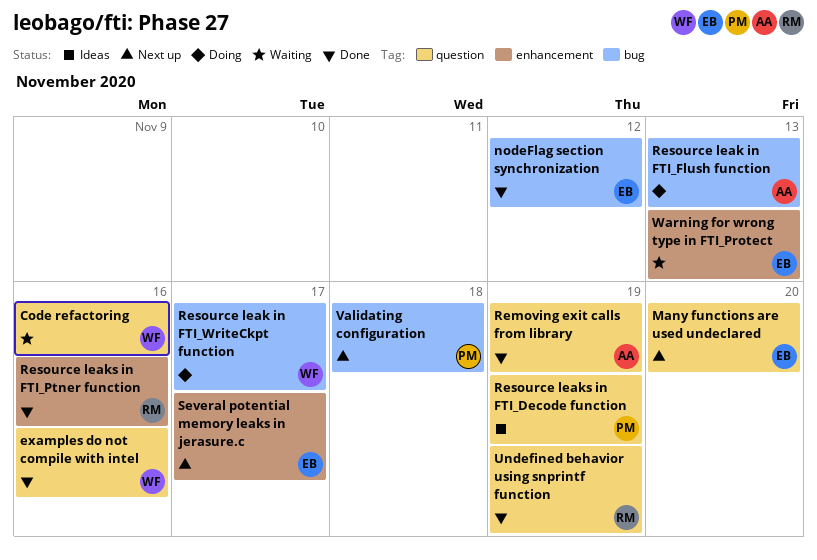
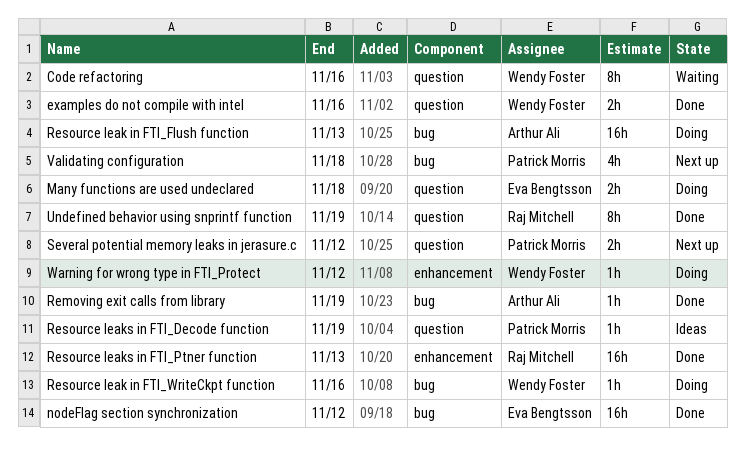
Many functions are used undeclared, status: Next up -> Doing
Many functions are used undeclared, due: Nov 20 -> Nov 18
Removing exit calls from library, label: question -> bug
Resource leak in FTI_WriteCkpt function, due: Nov 17 -> Nov 16
Resource leaks in FTI_Ptner function, due: Nov 16 -> Nov 13
Several potential memory leaks in jerasure.c, owner: Eva Bengtsson -> Patrick Morris
Several potential memory leaks in jerasure.c, label: enhancement -> question
Several potential memory leaks in jerasure.c, due: Nov 17 -> Nov 12
Warning for wrong type in FTI_Protect, status: Waiting -> Doing
Warning for wrong type in FTI_Protect, owner: Eva Bengtsson -> Wendy Foster
Warning for wrong type in FTI_Protect, due: Nov 13 -> Nov 12

